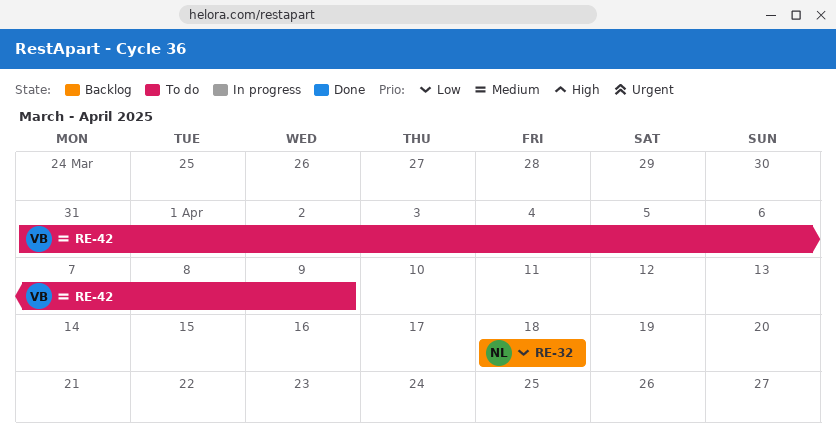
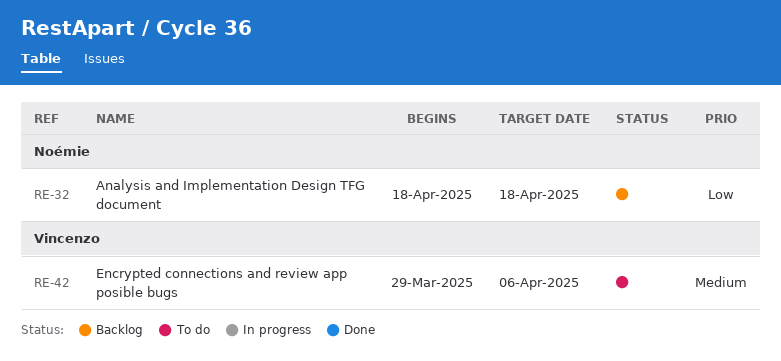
RE-42, start: Mar 31 -> Mar 29
RE-42, due: Apr 9 -> Apr 6

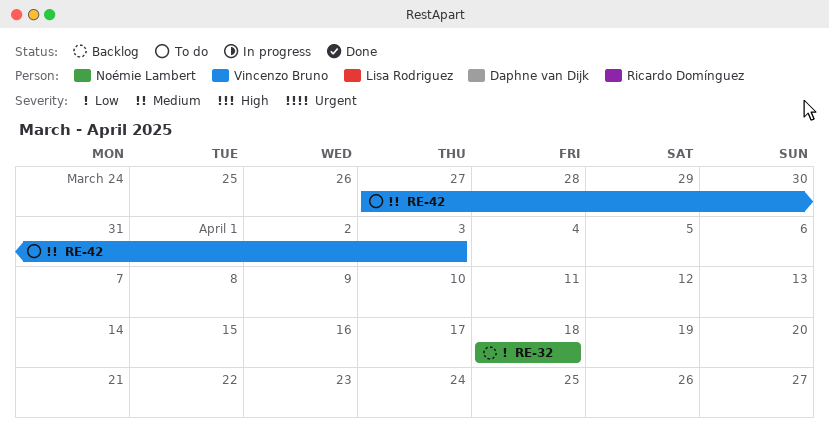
RE-42, start: Mar 29 -> Mar 27
RE-42, due: Apr 6 -> Apr 3

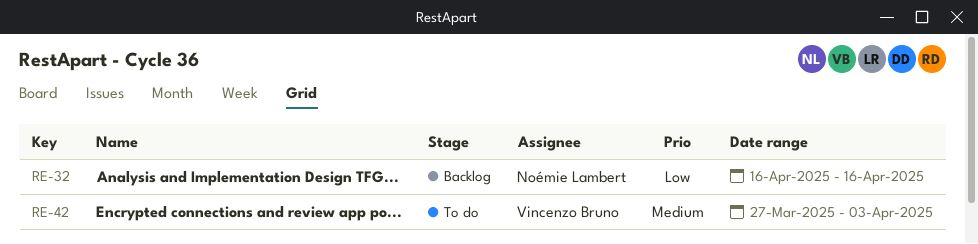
RE-32, start: Apr 18 -> Apr 16
RE-32, due: Apr 18 -> Apr 16

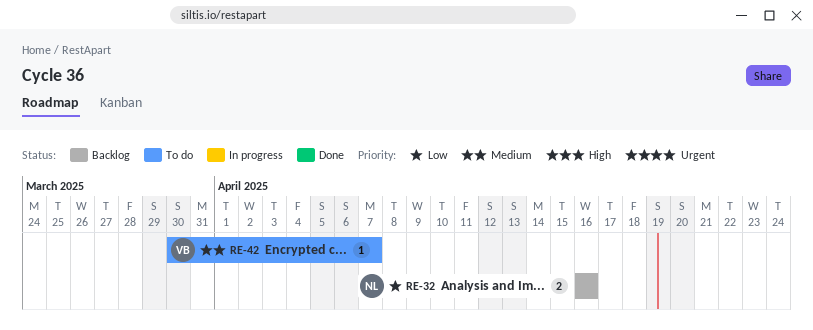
RE-42, start: Mar 27 -> Mar 30
RE-42, due: Apr 3 -> Apr 7

